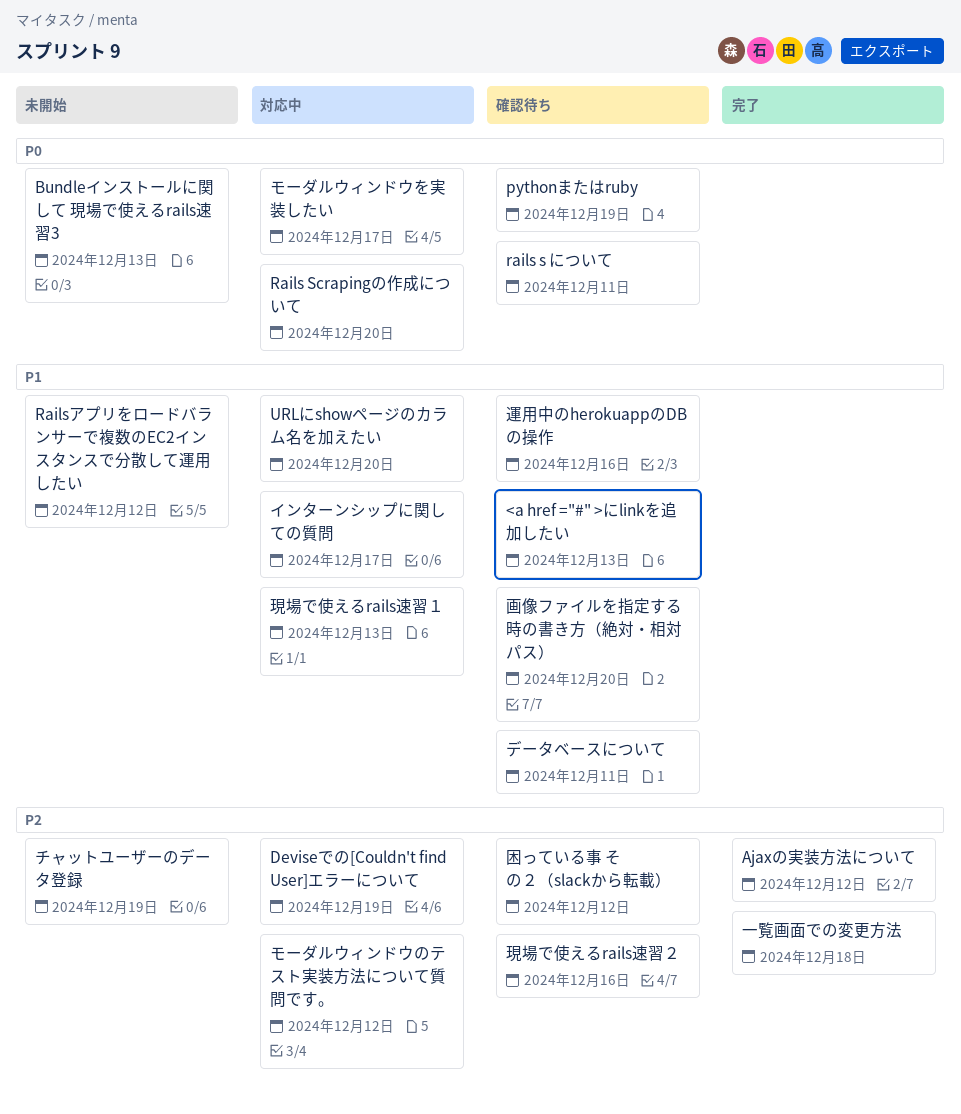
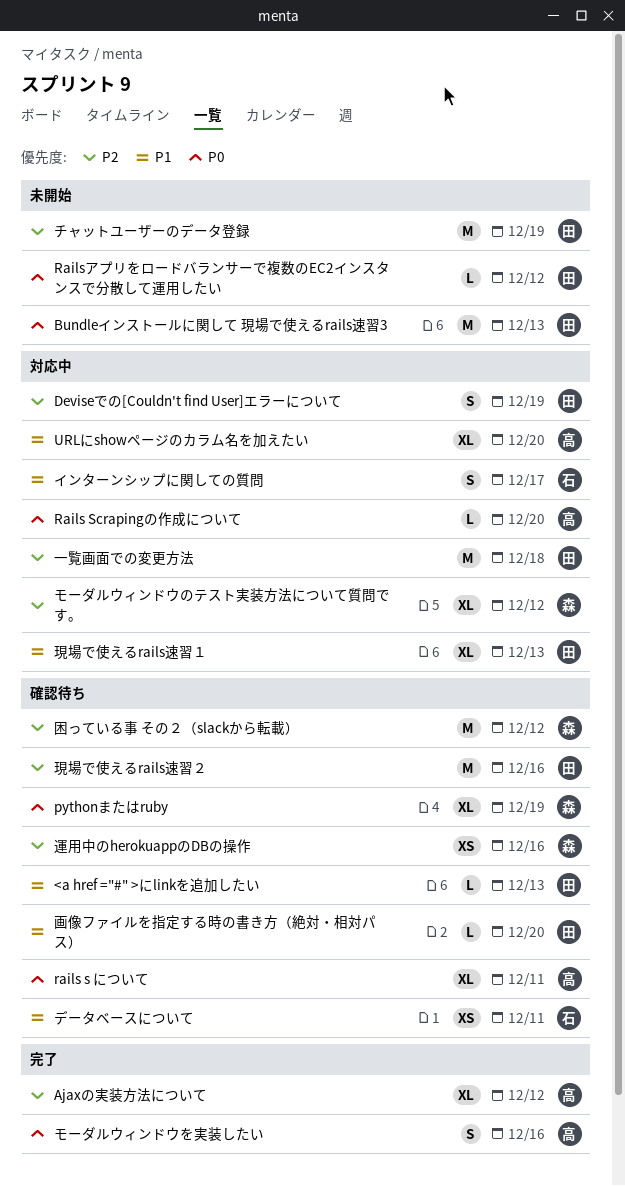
Railsアプリをロードバランサーで複数のEC2インスタンスで分散して運用したい, priority: P1 -> P0
モーダルウィンドウを実装したい, status: 対応中 -> 完了
モーダルウィンドウを実装したい, due: Dec 17 -> Dec 16
一覧画面での変更方法, status: 完了 -> 対応中
運用中のherokuappのDBの操作, priority: P1 -> P2

